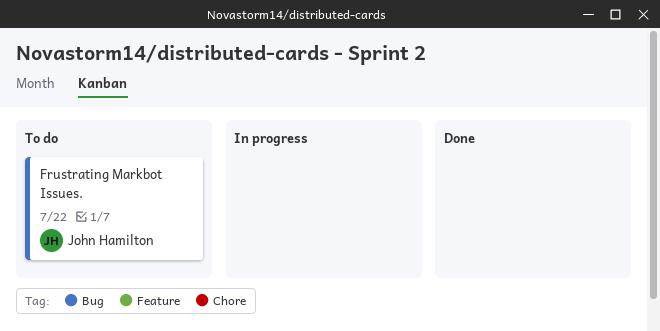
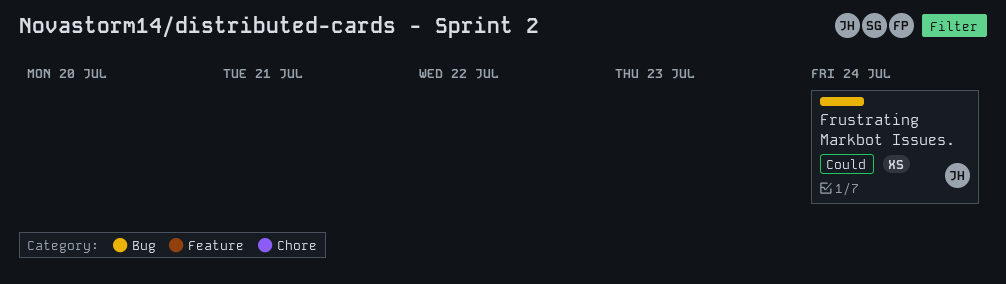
Frustrating Markbot Issues., due: Jul 22 -> Jul 24

